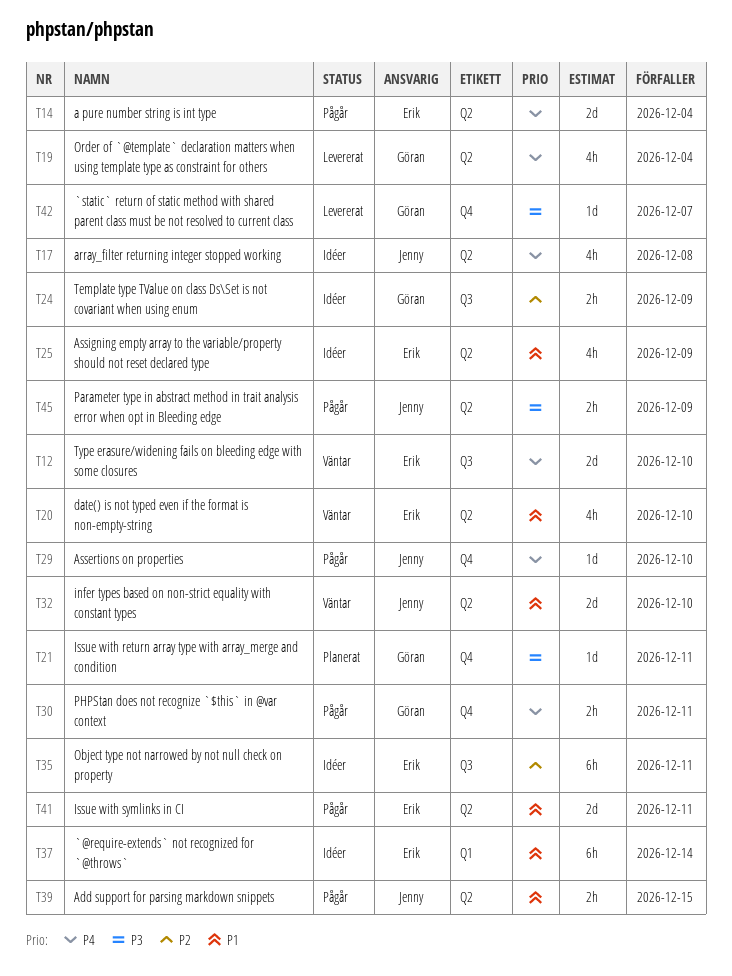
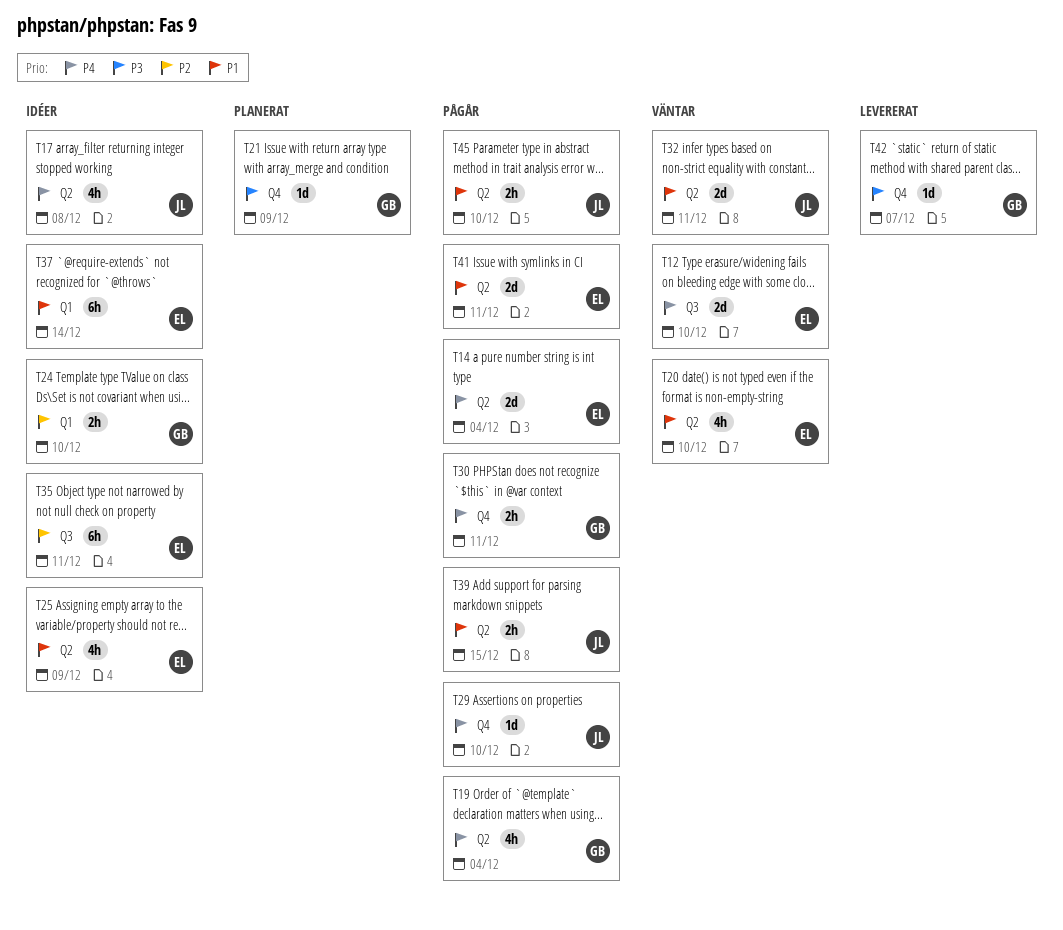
T19, status: Levererat -> Pågår
T21, due: Dec 11 -> Dec 9
T24, label: Q3 -> Q1
T24, due: Dec 9 -> Dec 10
T32, due: Dec 10 -> Dec 11
T45, priority: P3 -> P1
T45, due: Dec 9 -> Dec 10

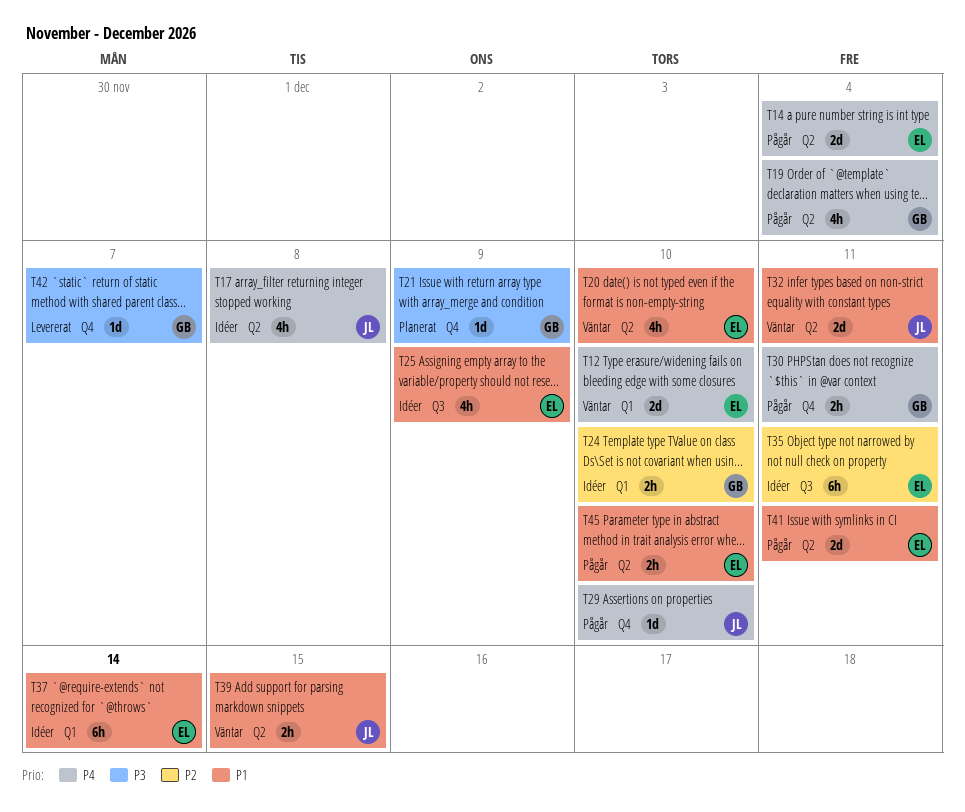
T12, label: Q3 -> Q1
T25, label: Q2 -> Q3
T39, status: Pågår -> Väntar
T45, owner: JL -> EL

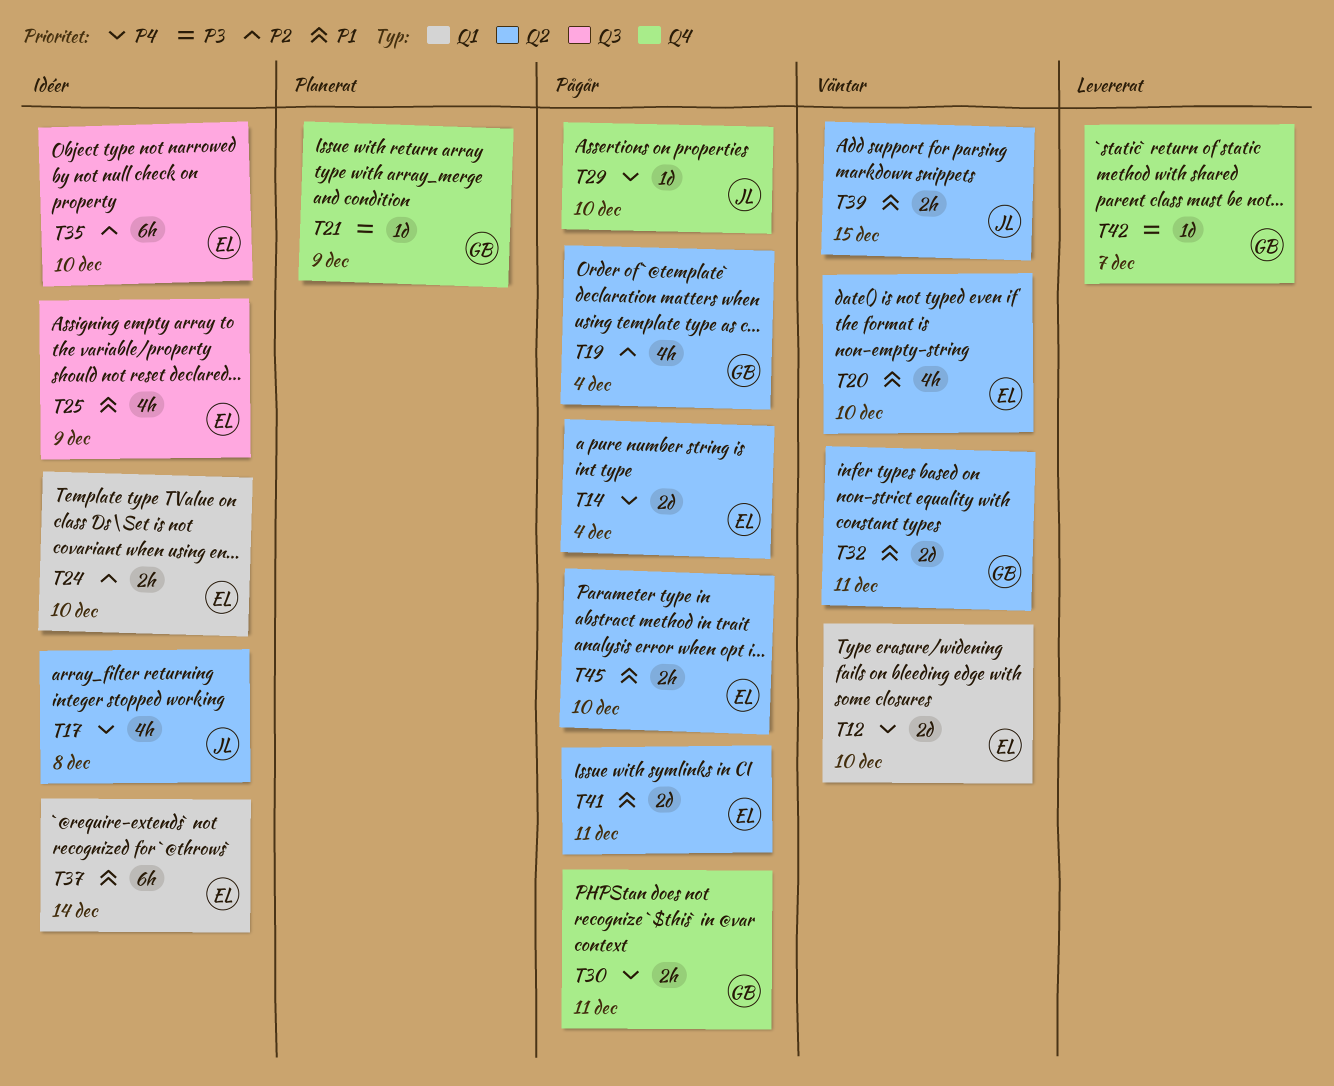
T19, priority: P4 -> P2
T24, owner: GB -> EL
T32, owner: JL -> GB
T35, due: Dec 11 -> Dec 10

